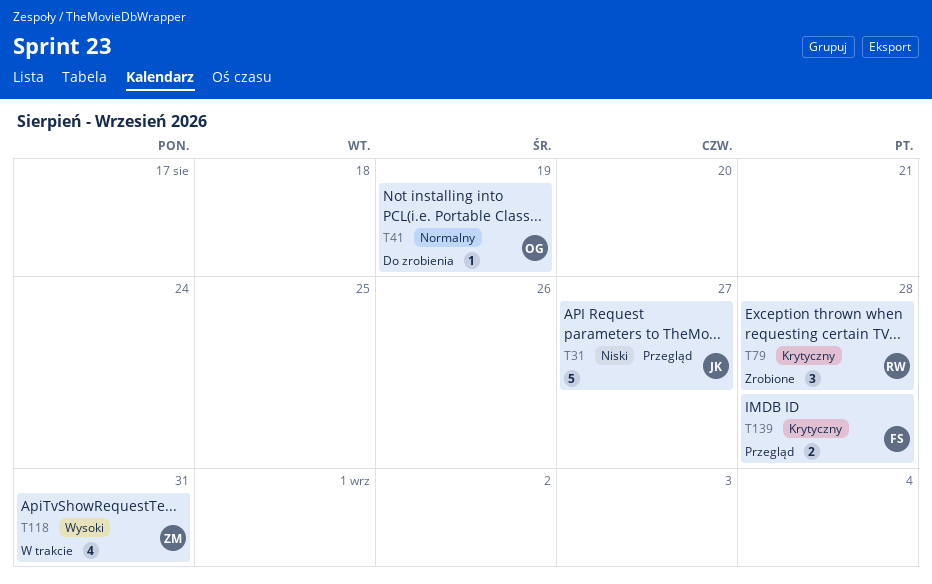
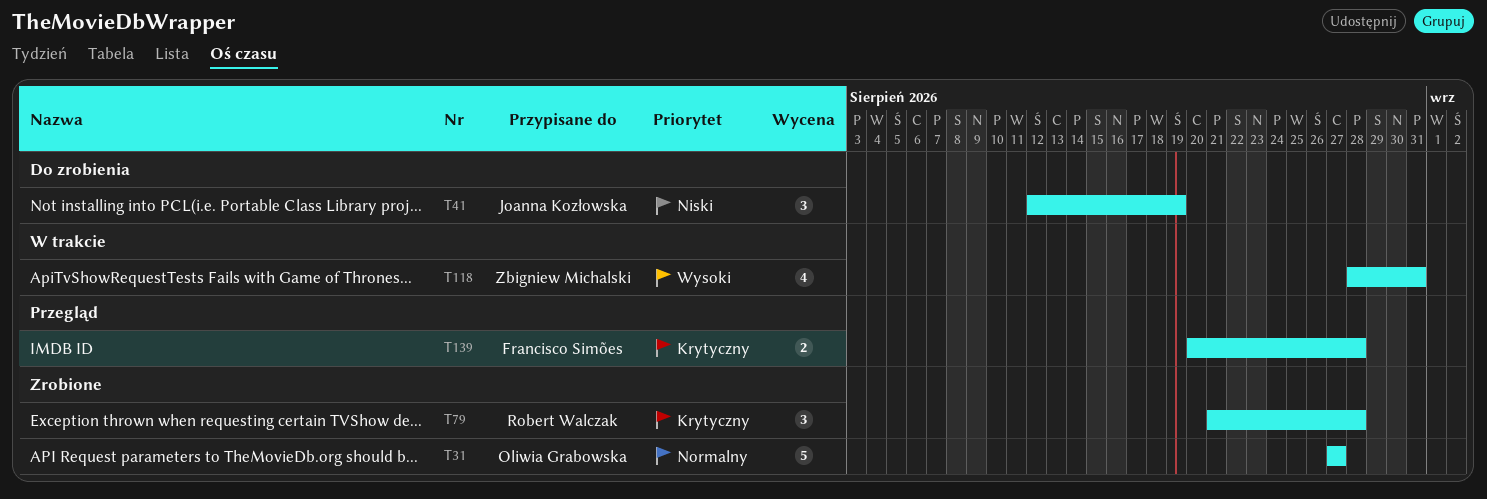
T31, status: Przegląd -> Zrobione
T31, owner: Joanna Kozłowska -> Oliwia Grabowska
T31, priority: Niski -> Normalny
T41, owner: Oliwia Grabowska -> Joanna Kozłowska
T41, priority: Normalny -> Niski
T41, estimate: 1 -> 3

